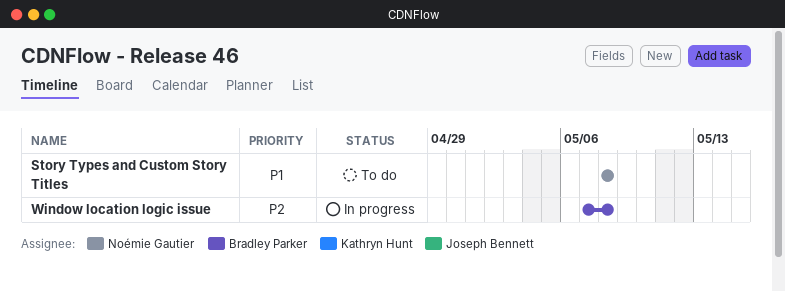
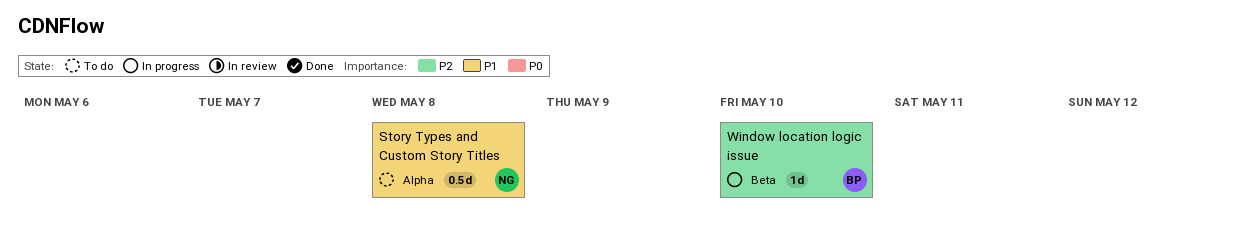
Window location logic issue, due: May 8 -> May 10

